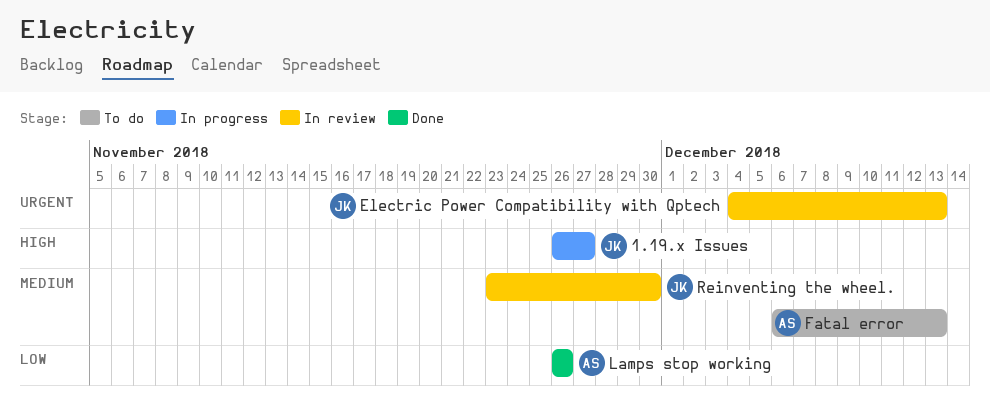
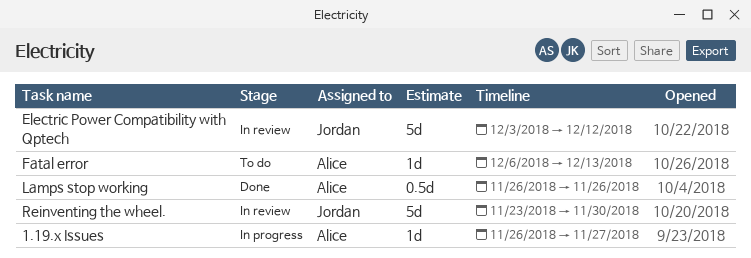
1.19.x Issues, owner: Jordan -> Alice
Electric Power Compatibility with Qptech, start: Dec 4 -> Dec 3
Electric Power Compatibility with Qptech, due: Dec 13 -> Dec 12

